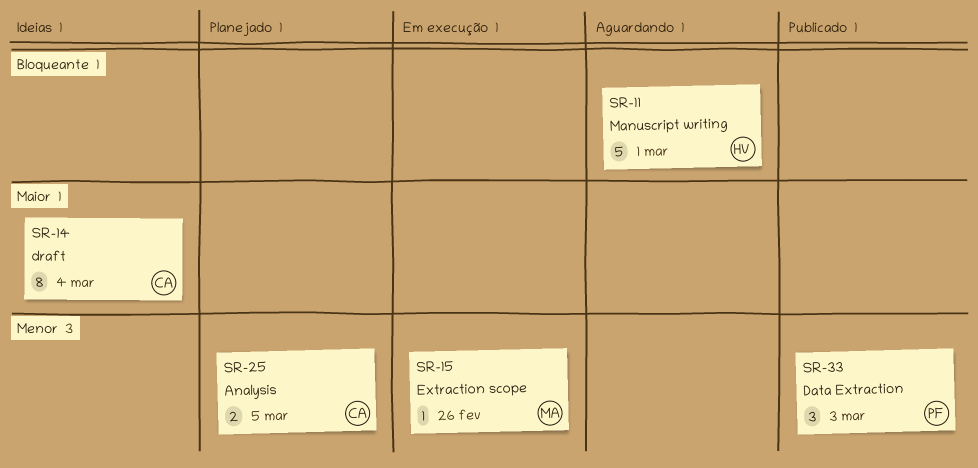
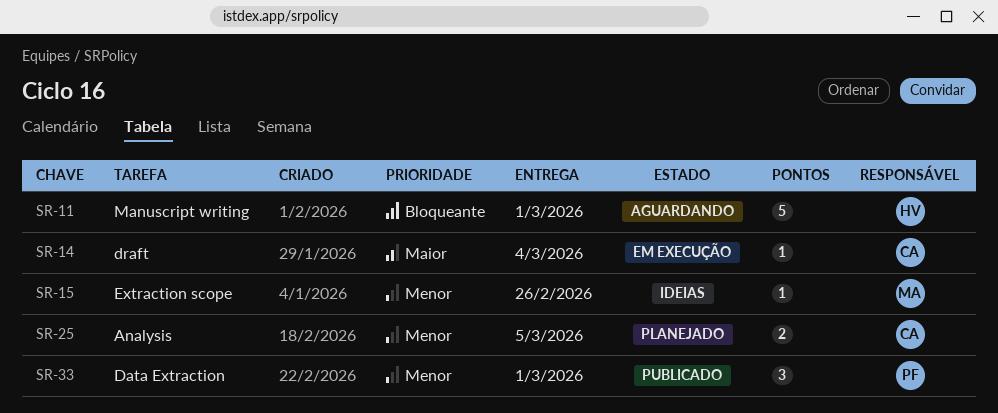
SR-14, status: Ideias -> Em execução
SR-14, estimate: 8 -> 1
SR-15, status: Em execução -> Ideias
SR-33, due: Mar 3 -> Mar 1

